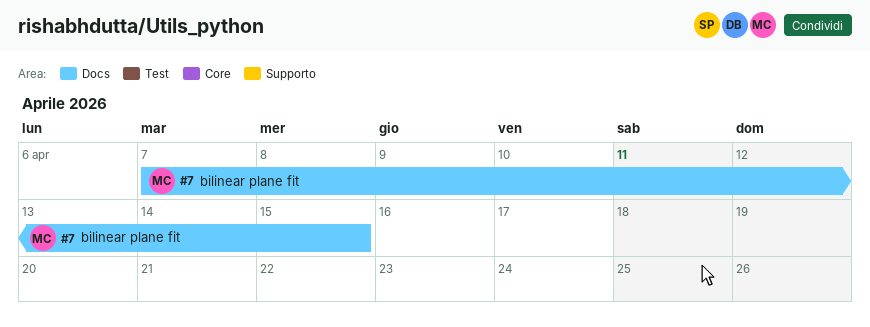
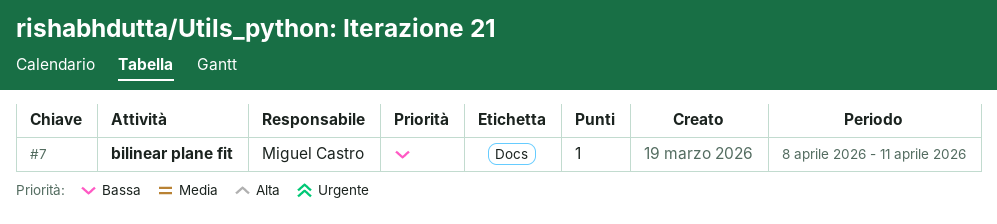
#7, start: Apr 7 -> Apr 8
#7, due: Apr 15 -> Apr 11

